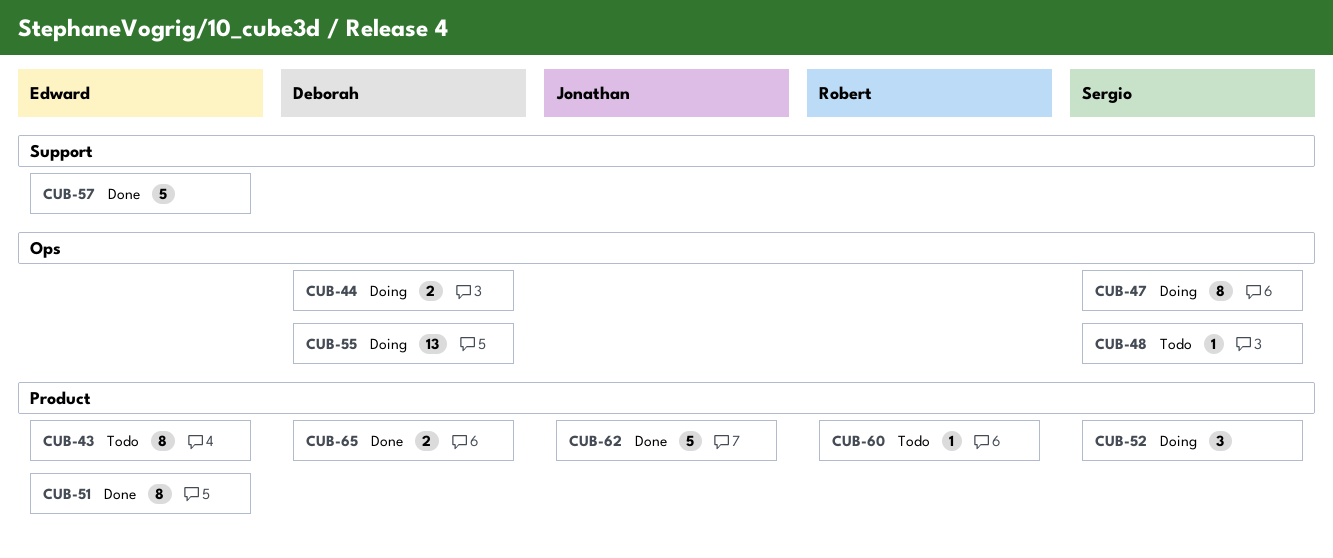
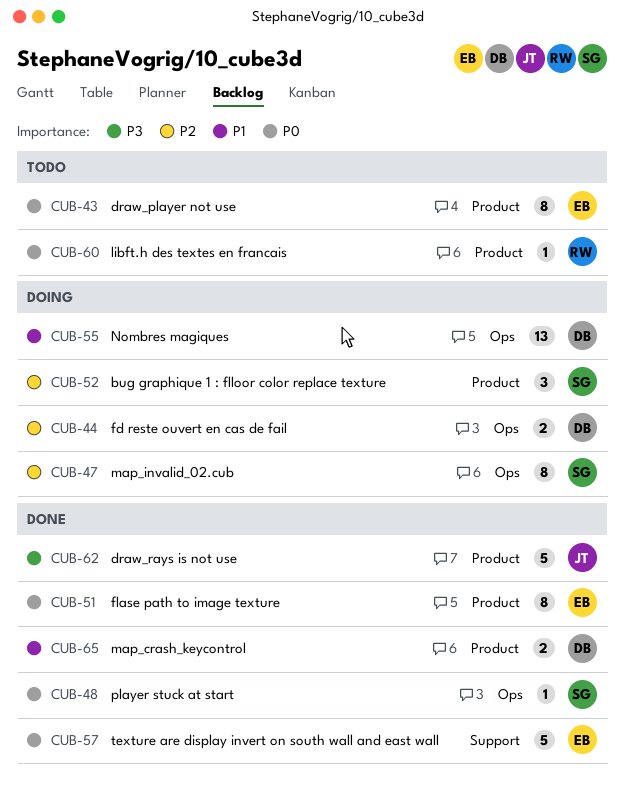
CUB-48, status: Todo -> Done

